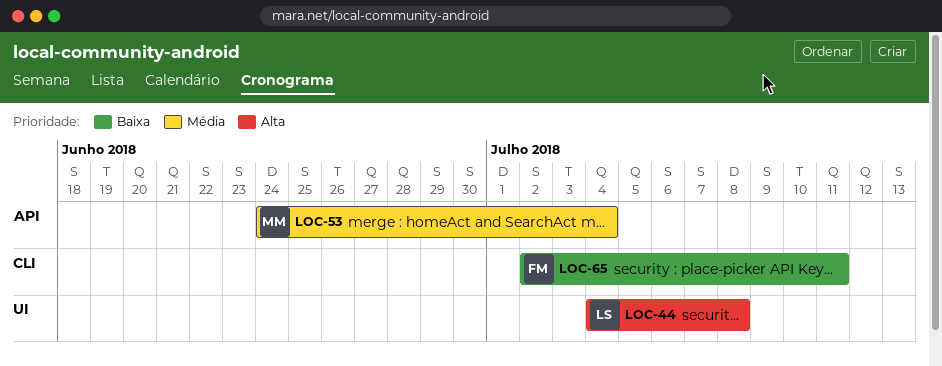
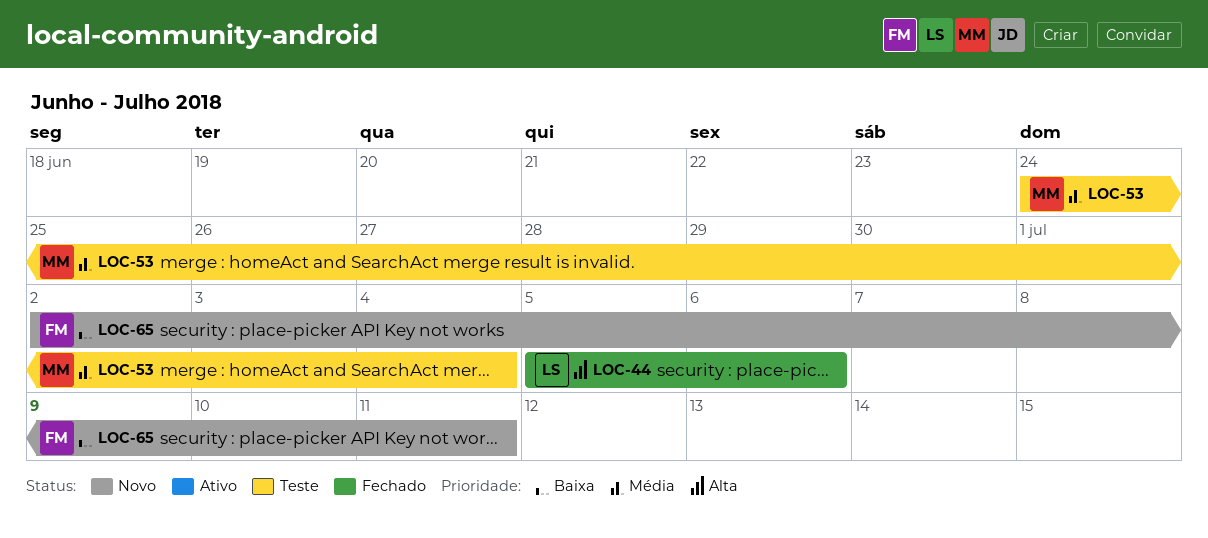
LOC-44, start: Jul 4 -> Jul 5
LOC-44, due: Jul 8 -> Jul 6

